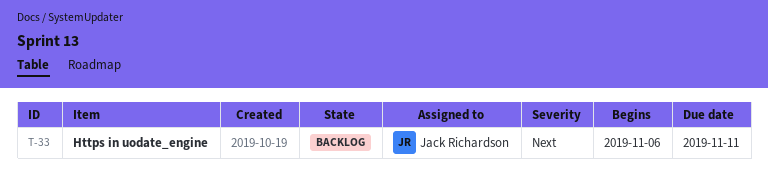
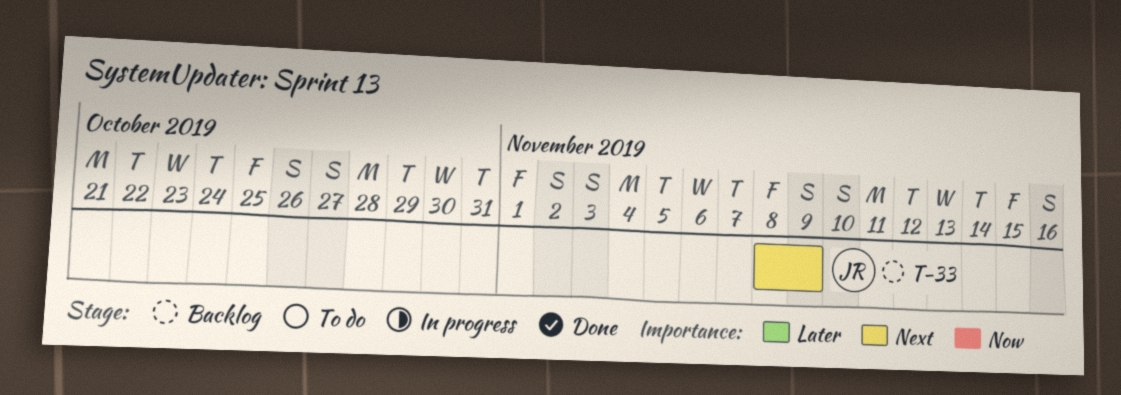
T-33, start: Nov 6 -> Nov 8
T-33, due: Nov 11 -> Nov 9

